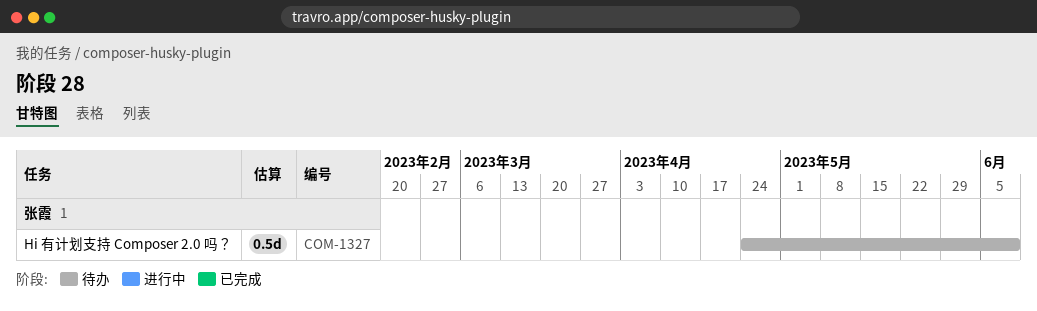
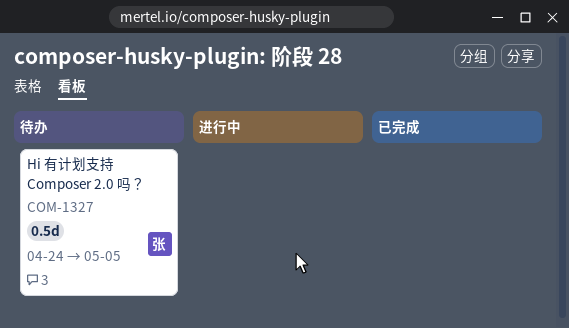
COM-1327, due: Jun 9 -> May 5

